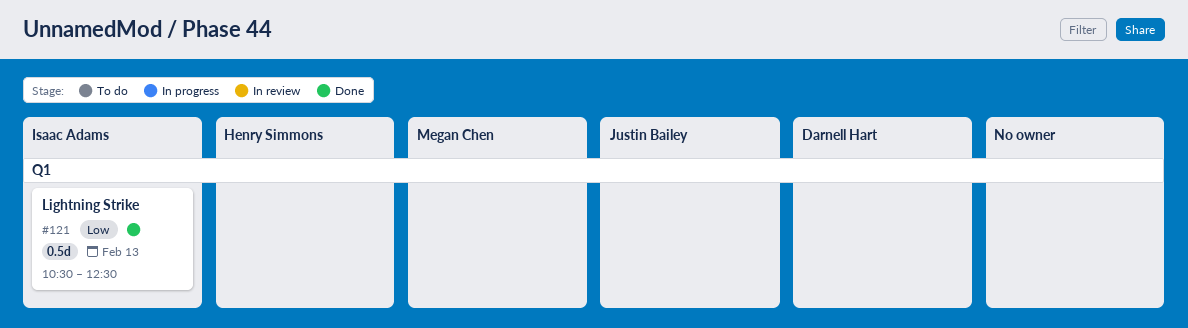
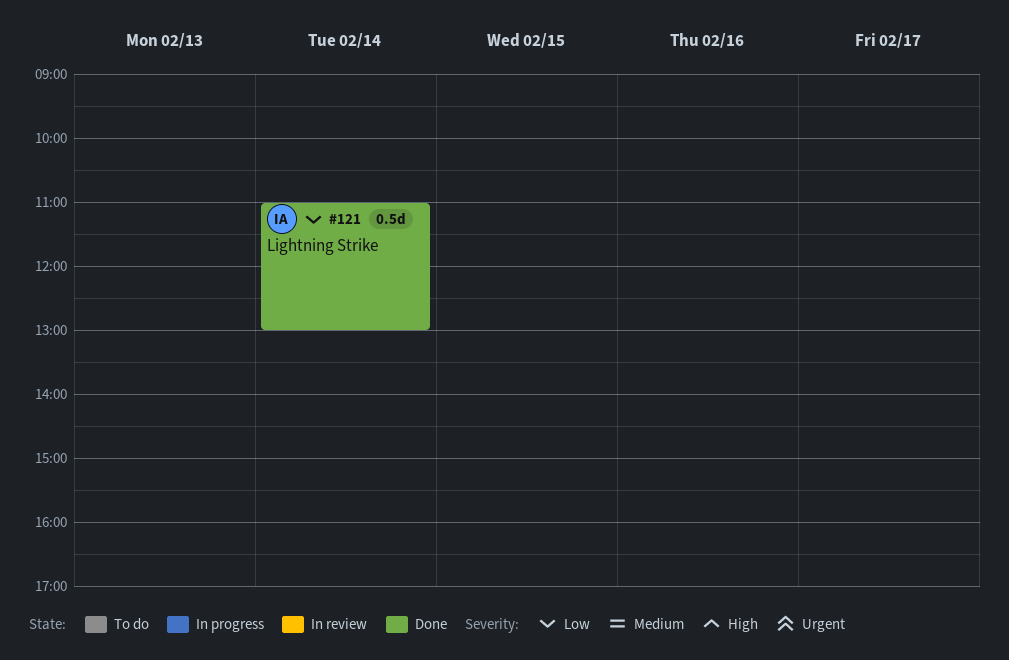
#121, day: Feb 13 -> Feb 14
#121, begins: 10:30 -> 11:00
#121, ends: 12:30 -> 13:00

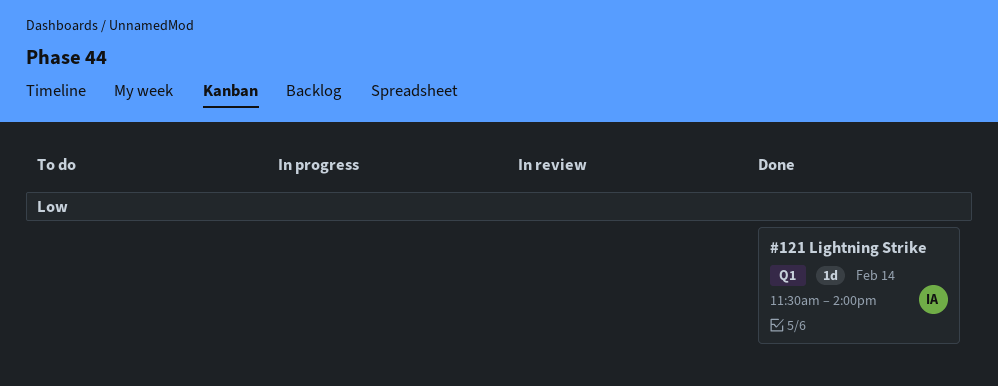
#121, estimate: 0.5d -> 1d
#121, begins: 11:00 -> 11:30
#121, ends: 13:00 -> 14:00

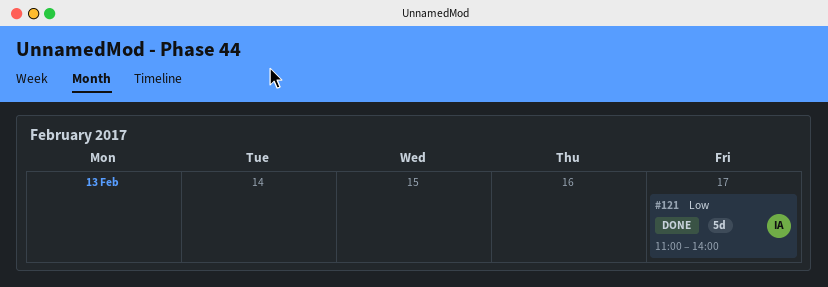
#121, estimate: 1d -> 5d
#121, day: Feb 14 -> Feb 17
#121, begins: 11:30 -> 11:00

